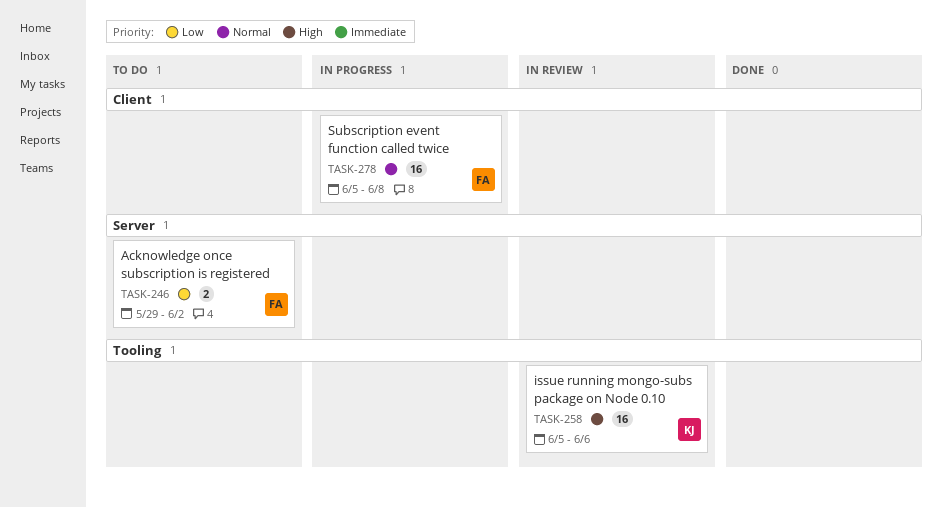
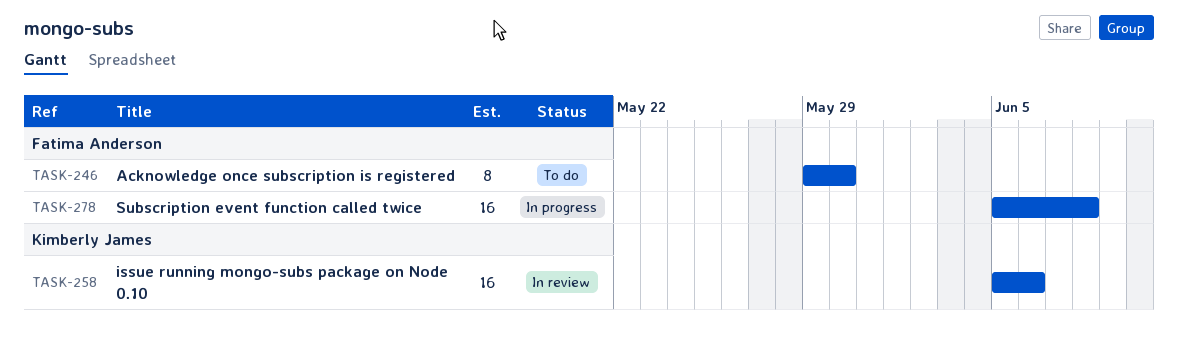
TASK-246, estimate: 2 -> 8
TASK-246, due: Jun 2 -> May 30

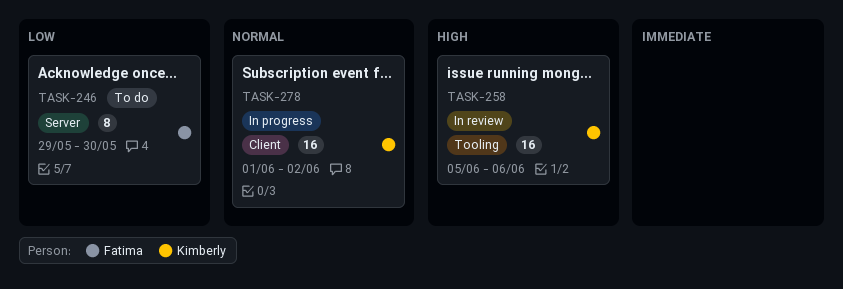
TASK-278, owner: Fatima Anderson -> Kimberly James
TASK-278, start: Jun 5 -> Jun 1
TASK-278, due: Jun 8 -> Jun 2

